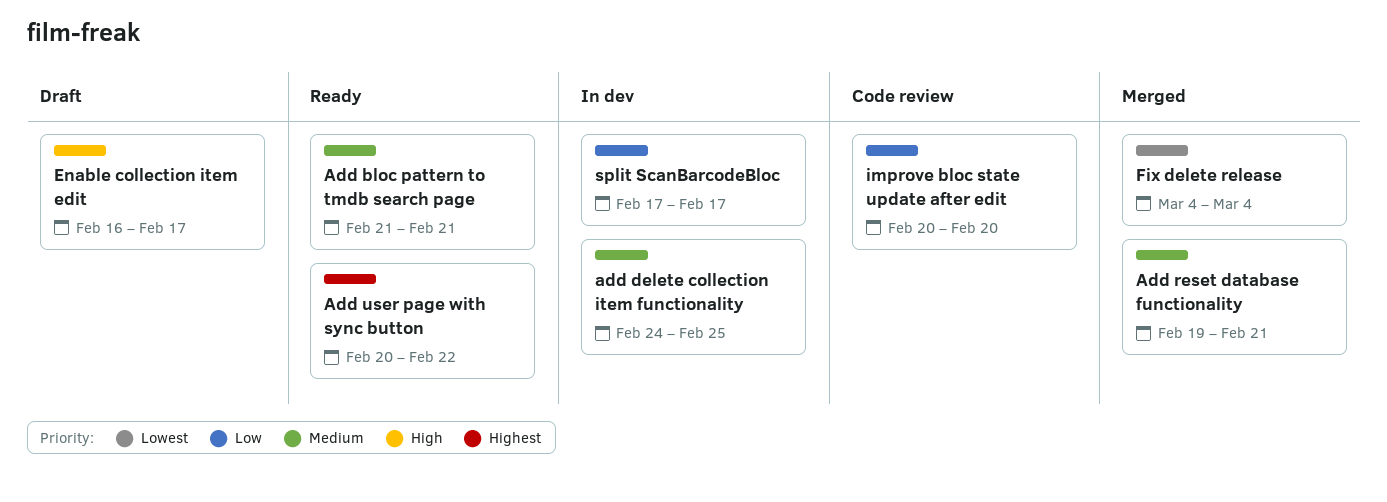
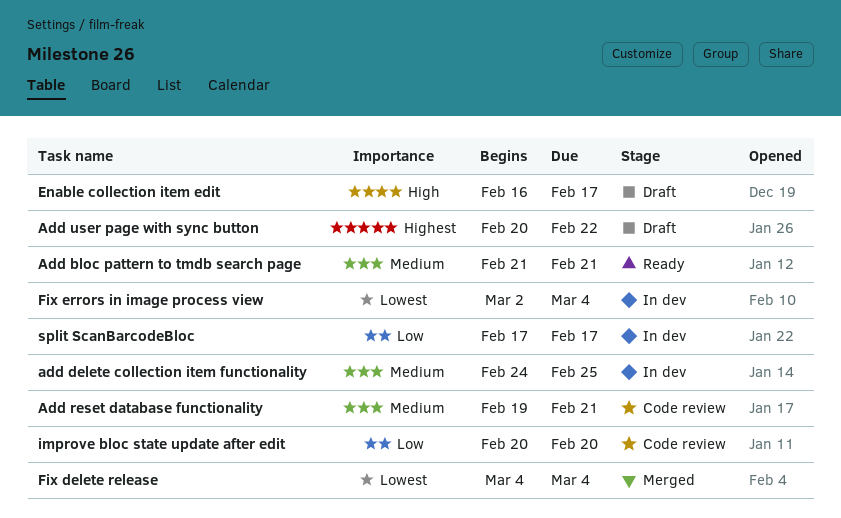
Add reset database functionality, status: Merged -> Code review
Add user page with sync button, status: Ready -> Draft
Fix errors in image process view: none -> present

